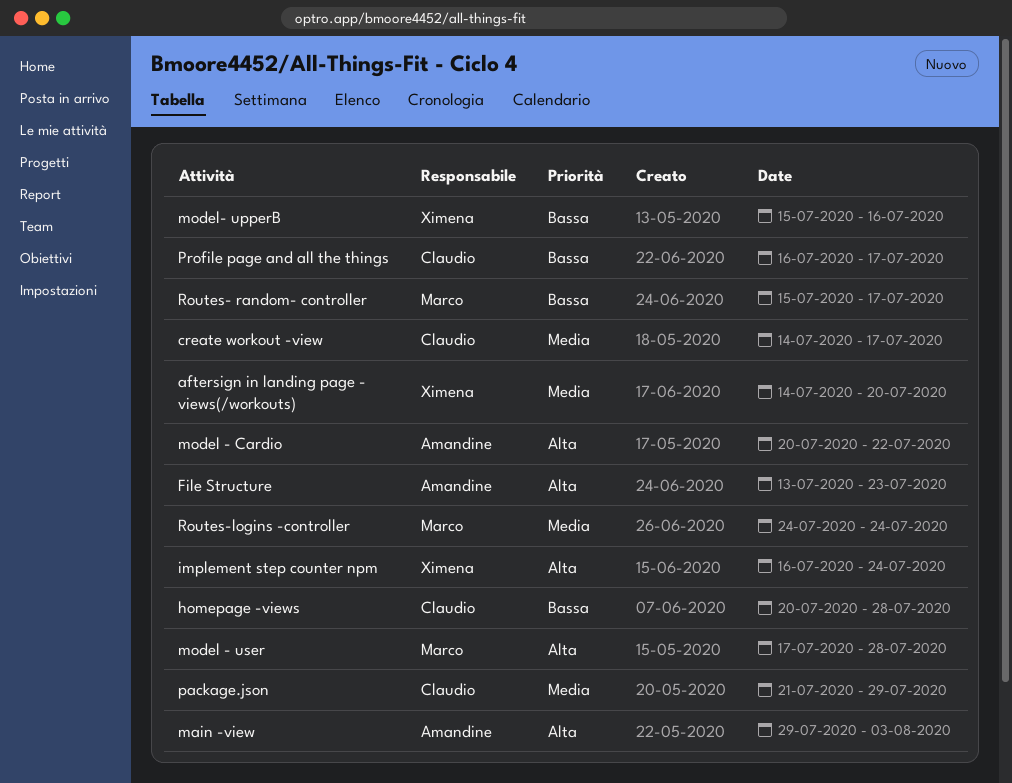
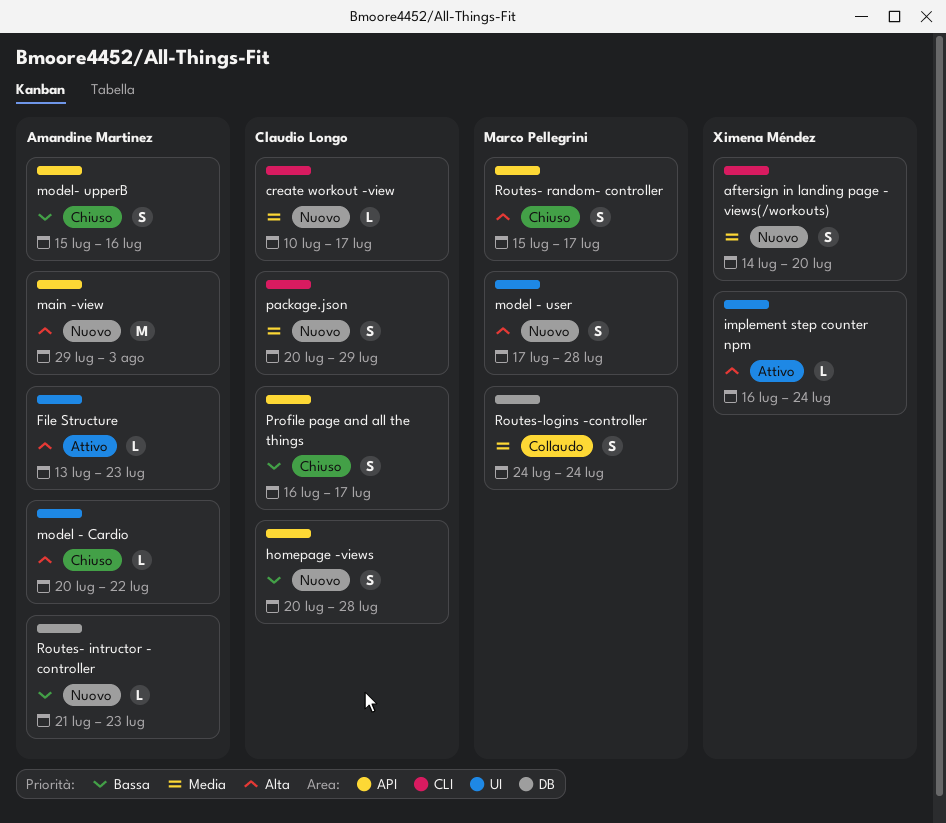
create workout -view, start: Jul 14 -> Jul 10
model- upperB, owner: Ximena Méndez -> Amandine Martinez
package.json, start: Jul 21 -> Jul 20
Routes- intructor - controller: none -> present
Routes- random- controller, priority: Bassa -> Alta

